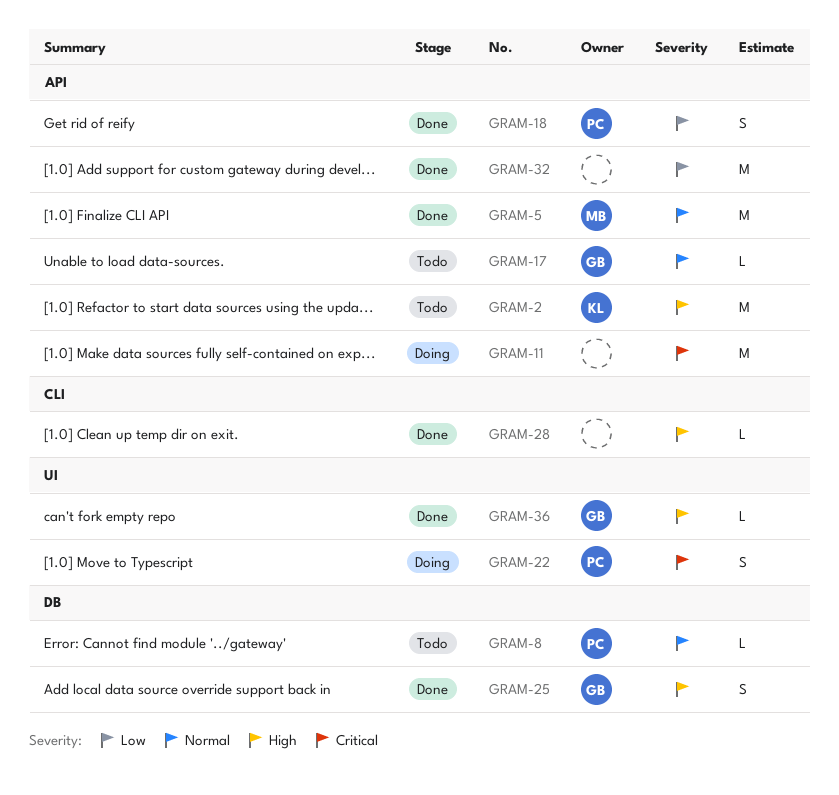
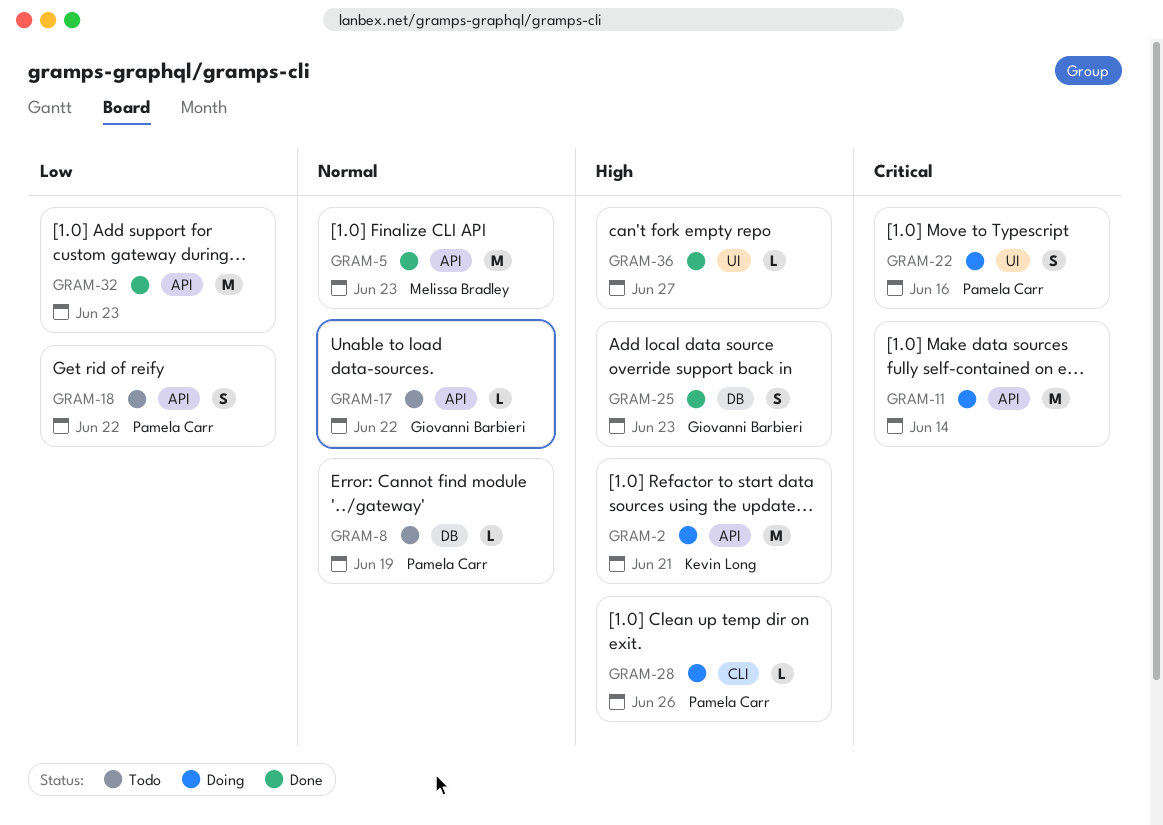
GRAM-2, status: Todo -> Doing
GRAM-18, status: Done -> Todo
GRAM-28, status: Done -> Doing
GRAM-28, owner: none -> Pamela Carr
GRAM-36, owner: Giovanni Barbieri -> none

